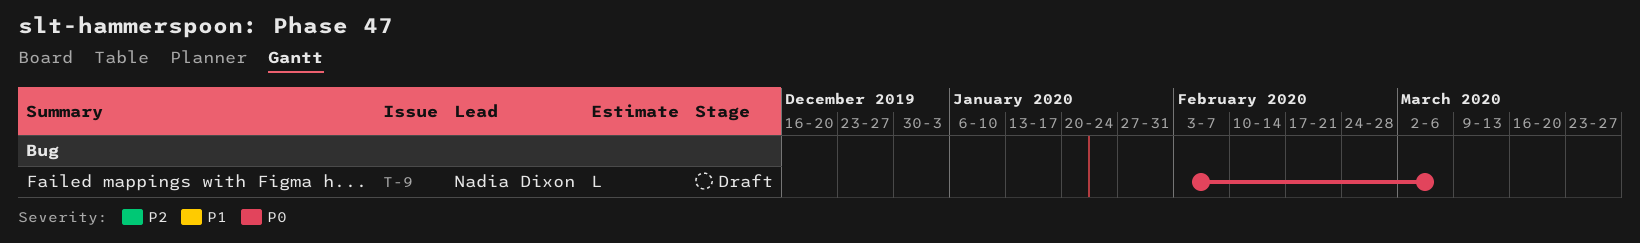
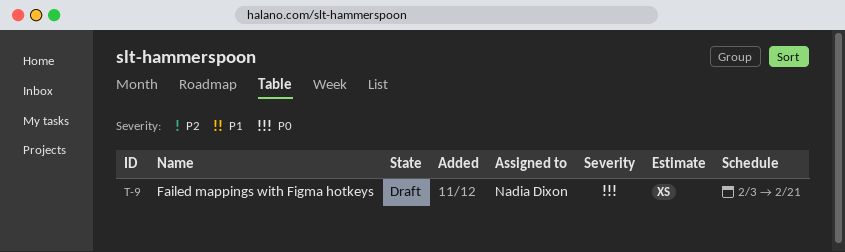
T-9, estimate: L -> XS
T-9, due: Mar 6 -> Feb 21

